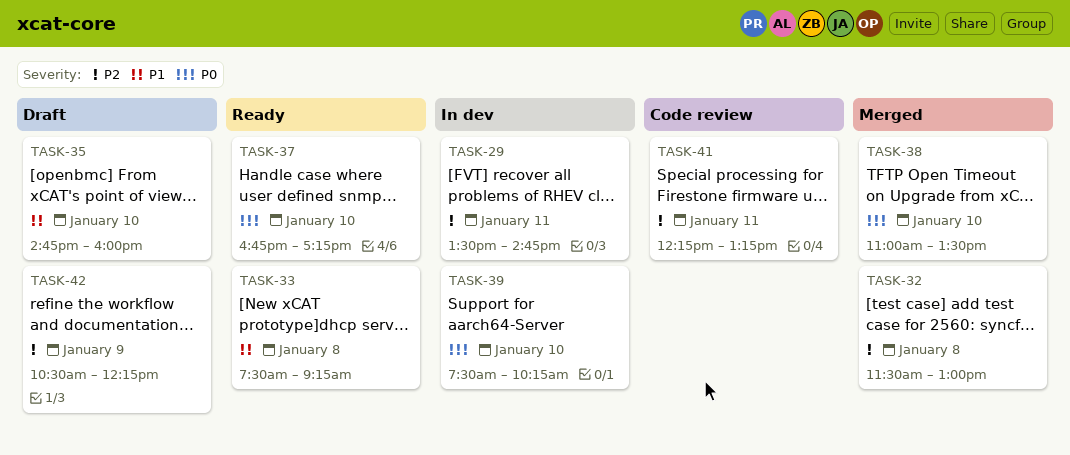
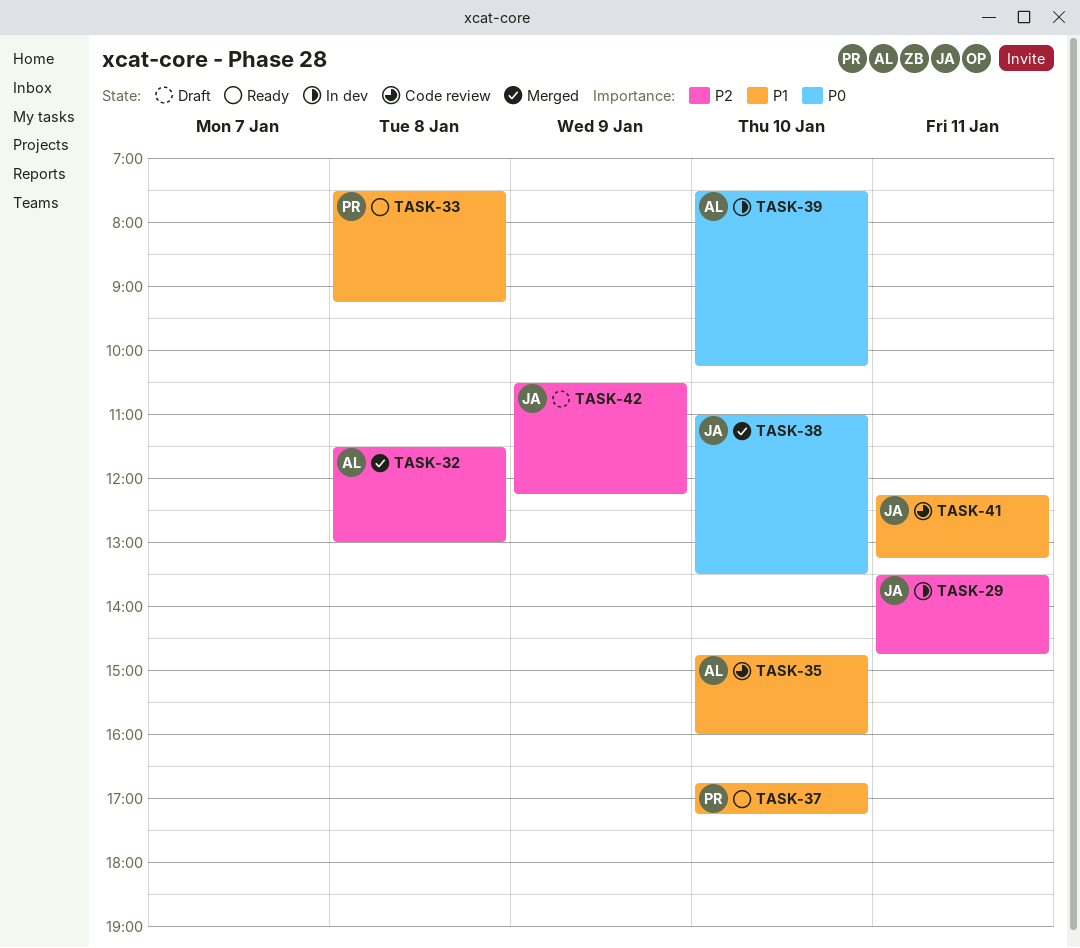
TASK-35, status: Draft -> Code review
TASK-37, priority: P0 -> P1
TASK-41, priority: P2 -> P1

